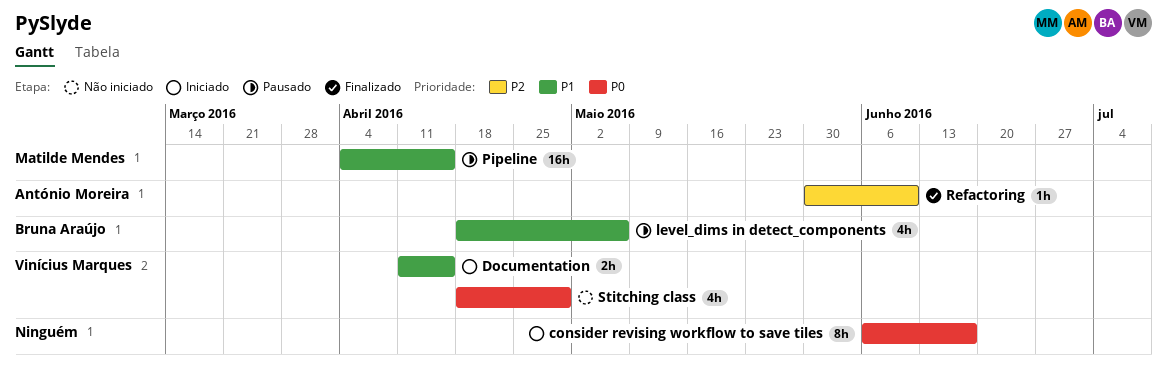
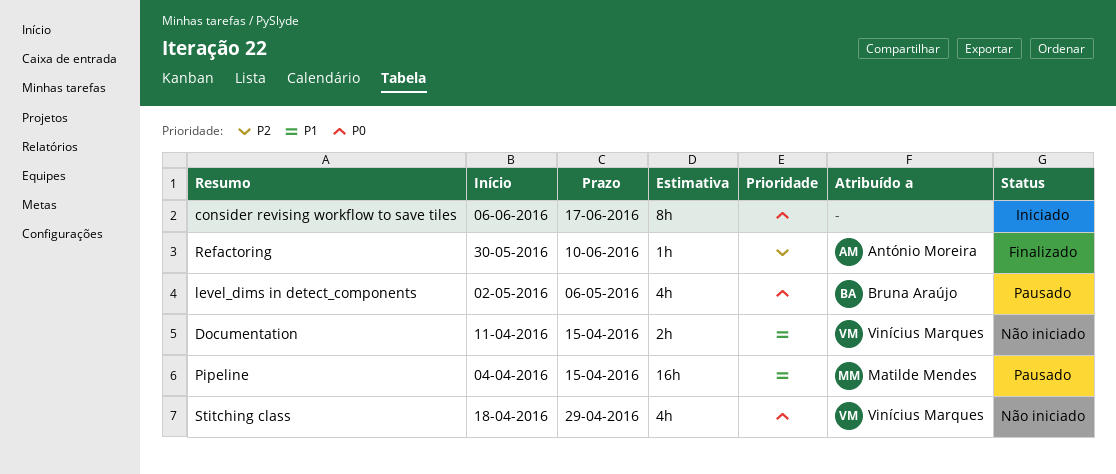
Documentation, status: Iniciado -> Não iniciado
level_dims in detect_components, priority: P1 -> P0
level_dims in detect_components, start: Apr 18 -> May 2

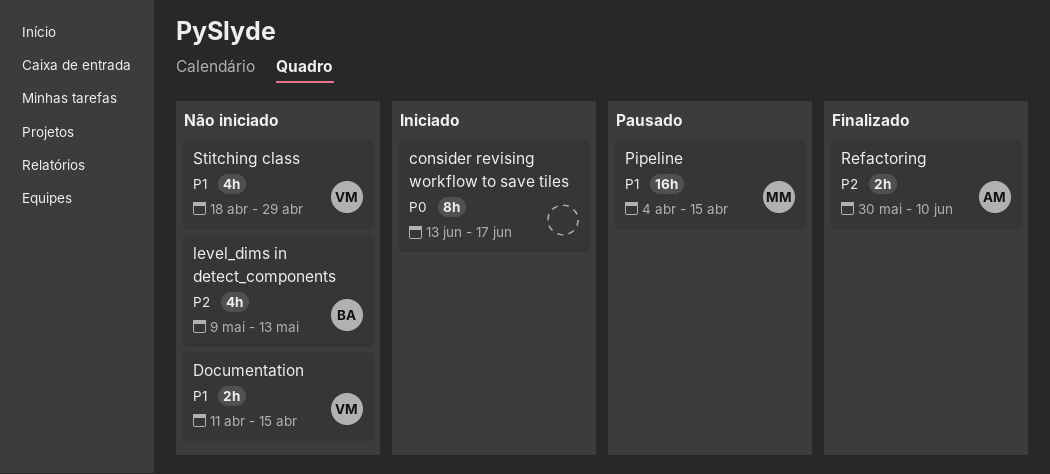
consider revising workflow to save tiles, start: Jun 6 -> Jun 13
level_dims in detect_components, status: Pausado -> Não iniciado
level_dims in detect_components, priority: P0 -> P2
level_dims in detect_components, start: May 2 -> May 9
level_dims in detect_components, due: May 6 -> May 13
Refactoring, estimate: 1h -> 2h
Stitching class, priority: P0 -> P1

